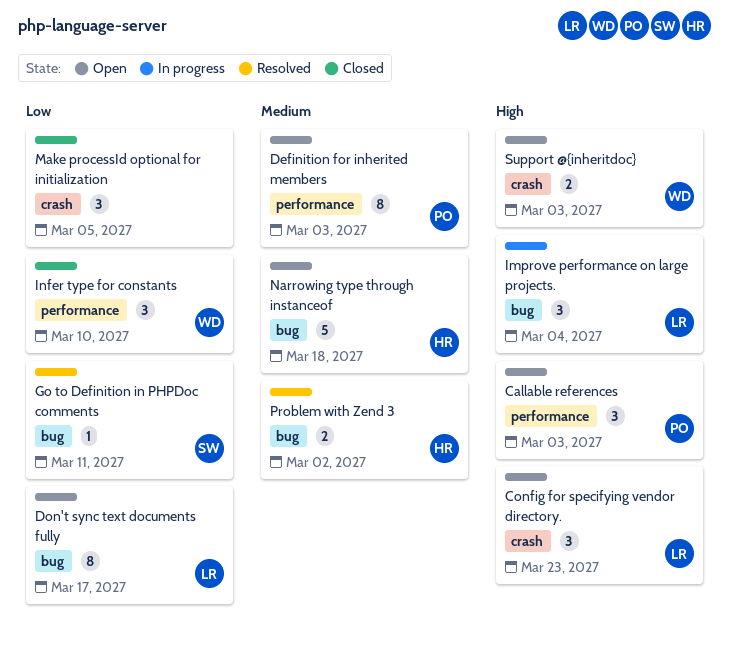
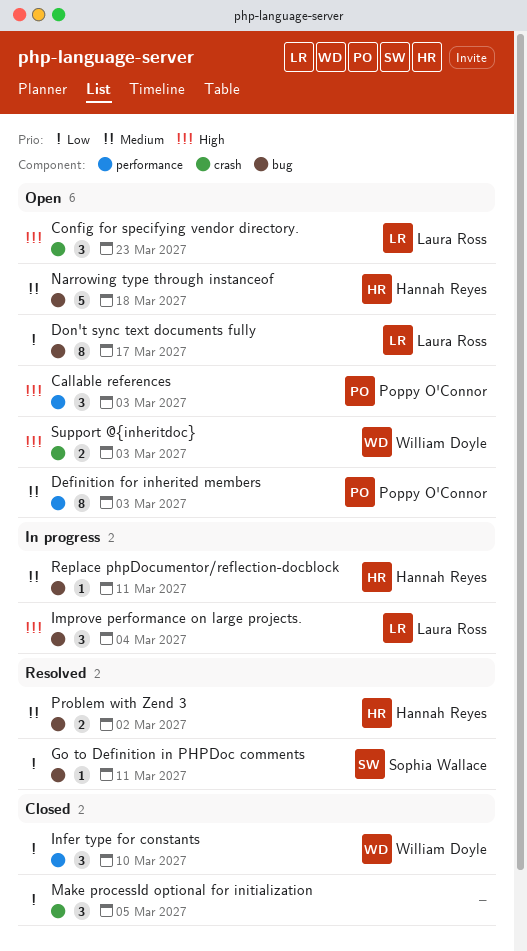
Replace phpDocumentor/reflection-docblock: none -> present

